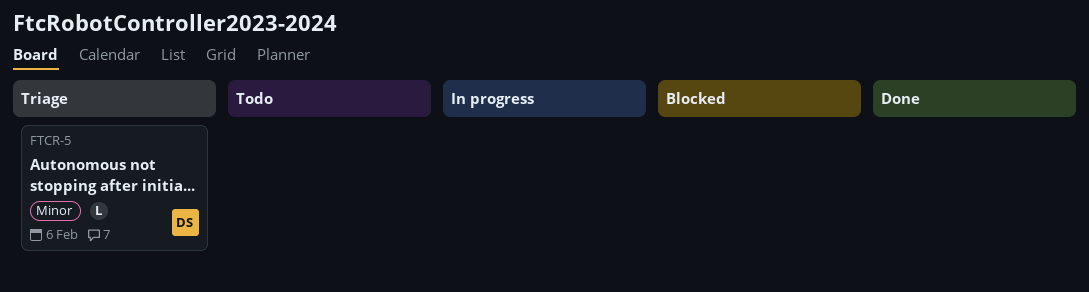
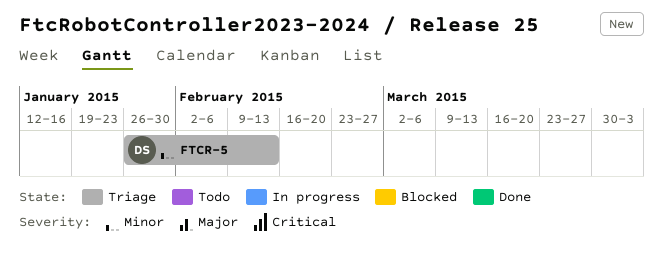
FTCR-5, due: Feb 6 -> Feb 13

